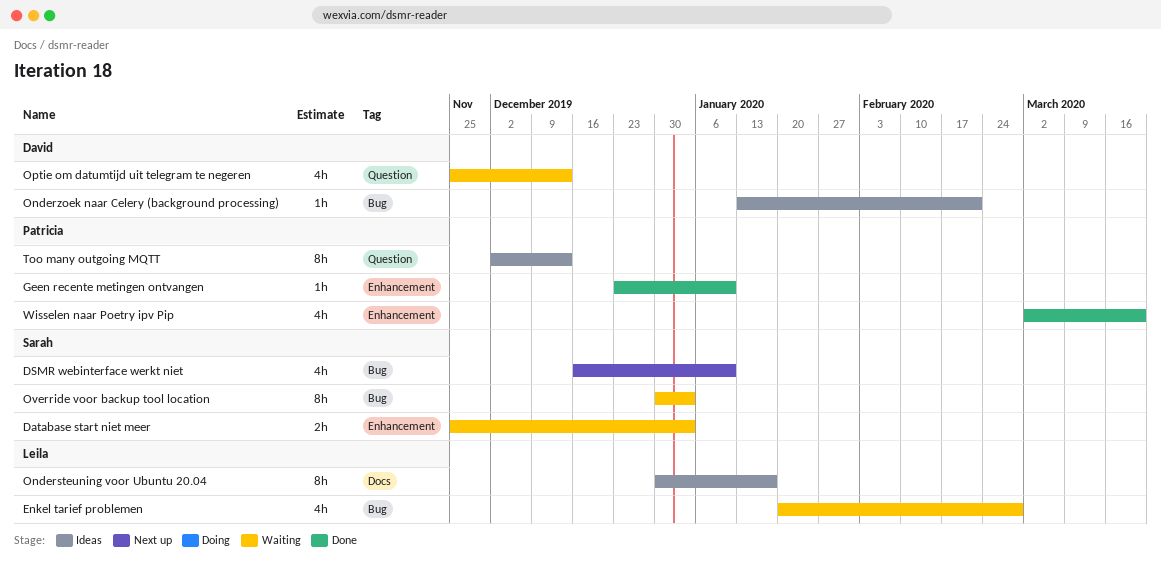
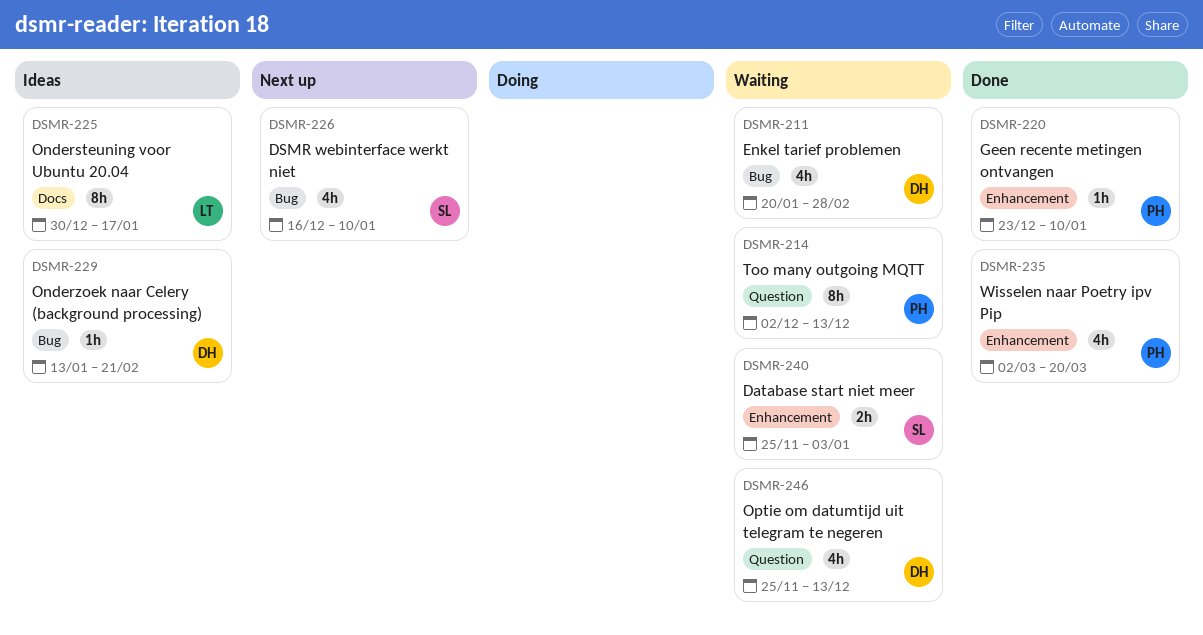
Enkel tarief problemen, owner: Leila -> David
Override voor backup tool location: present -> none
Too many outgoing MQTT, status: Ideas -> Waiting

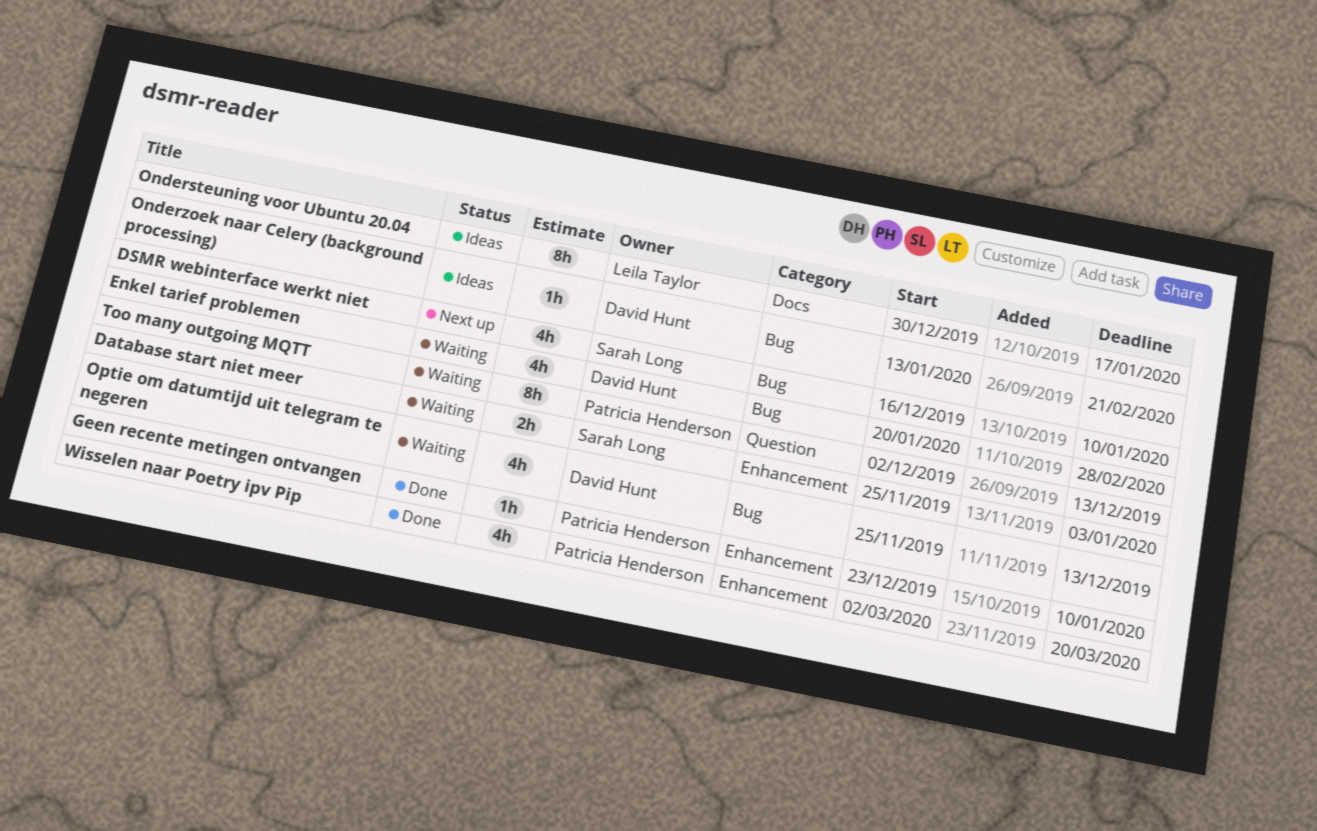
Optie om datumtijd uit telegram te negeren, label: Question -> Bug

